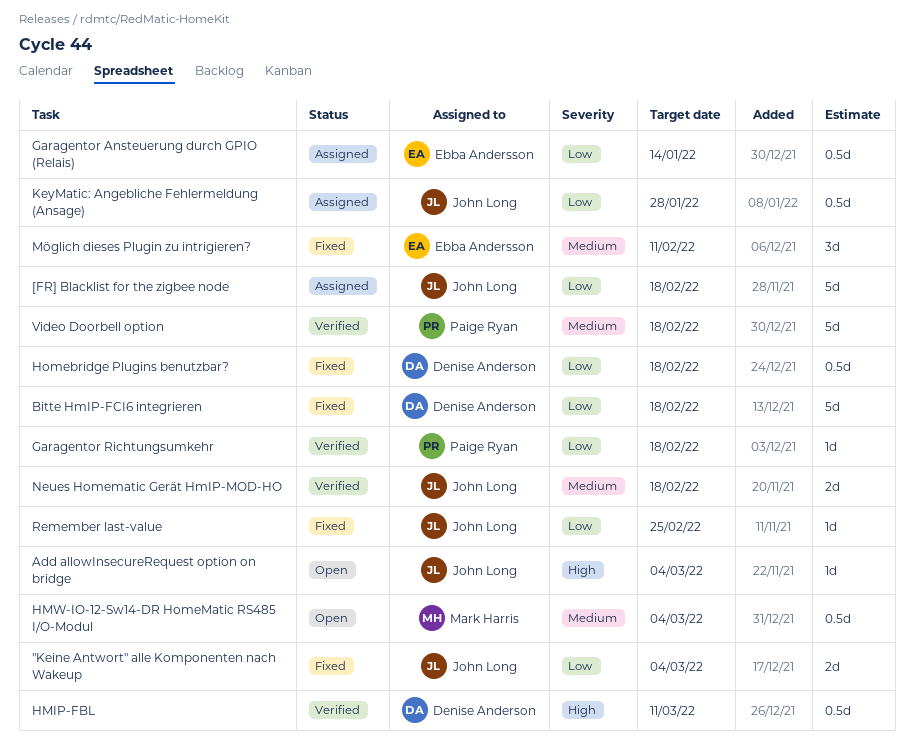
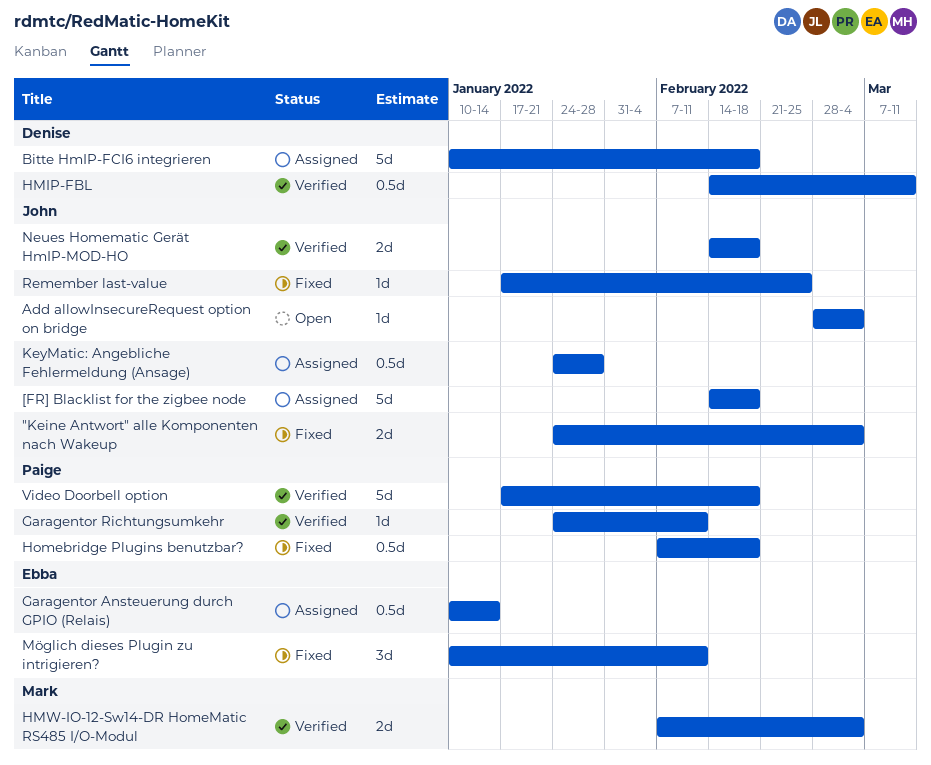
Bitte HmIP-FCI6 integrieren, status: Fixed -> Assigned
Garagentor Richtungsumkehr, due: Feb 18 -> Feb 11
HMW-IO-12-Sw14-DR HomeMatic RS485 I/O-Modul, status: Open -> Verified
HMW-IO-12-Sw14-DR HomeMatic RS485 I/O-Modul, estimate: 0.5d -> 2d
Homebridge Plugins benutzbar?, owner: Denise Anderson -> Paige Ryan

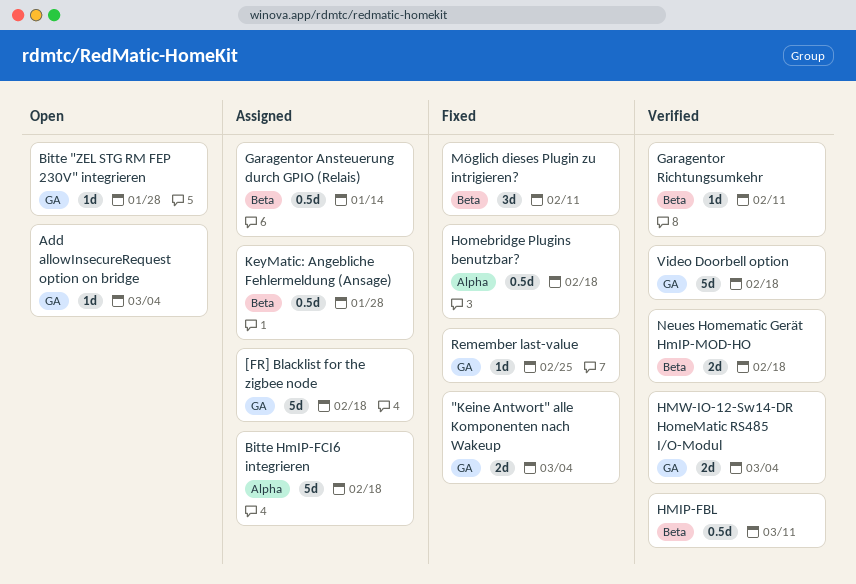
Bitte "ZEL STG RM FEP 230V" integrieren: none -> present

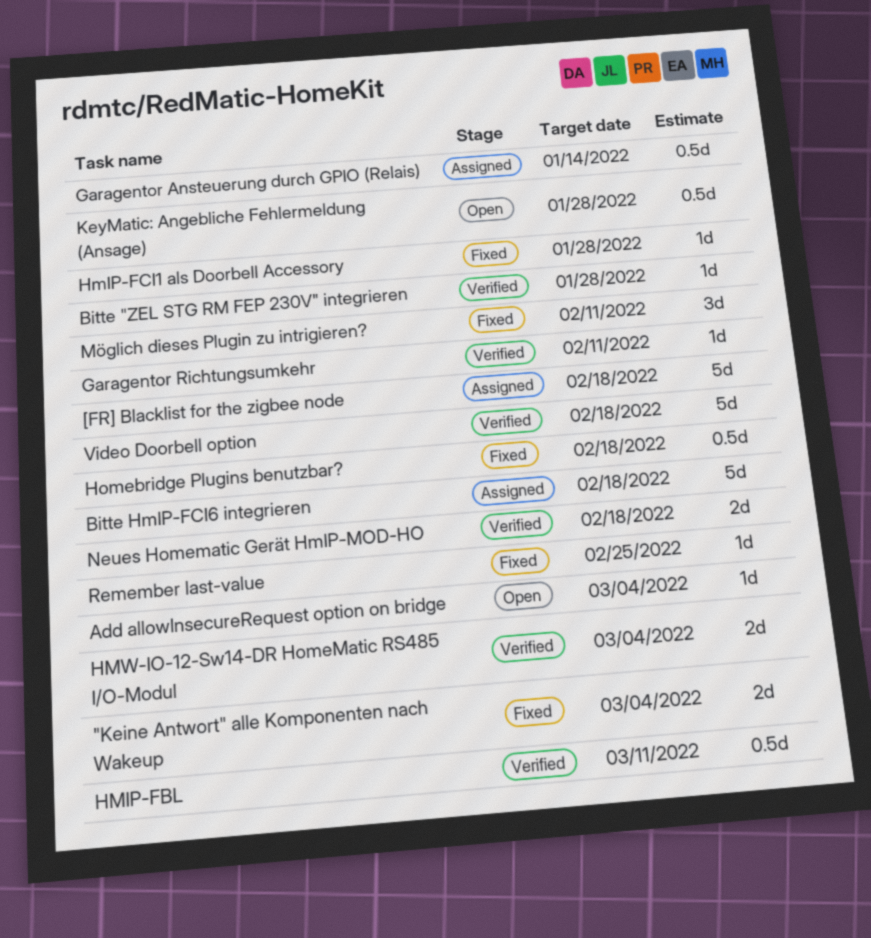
Bitte "ZEL STG RM FEP 230V" integrieren, status: Open -> Verified
HmIP-FCI1 als Doorbell Accessory: none -> present
KeyMatic: Angebliche Fehlermeldung (Ansage), status: Assigned -> Open

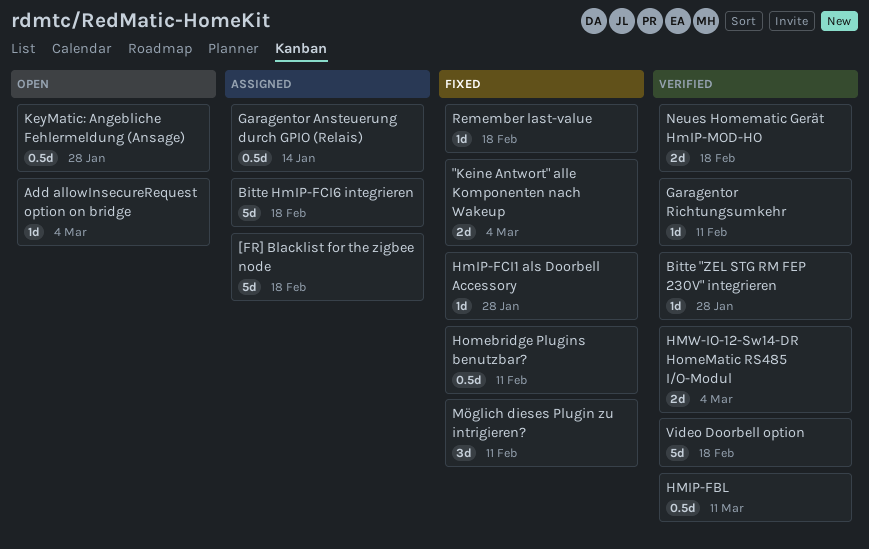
Homebridge Plugins benutzbar?, due: Feb 18 -> Feb 11
Remember last-value, due: Feb 25 -> Feb 18

